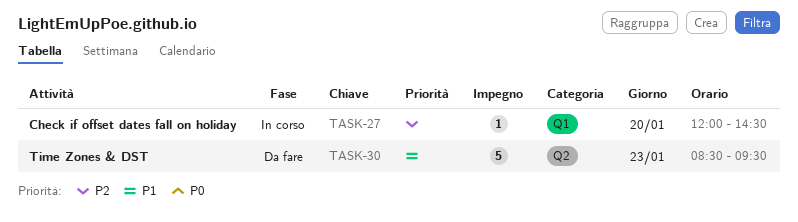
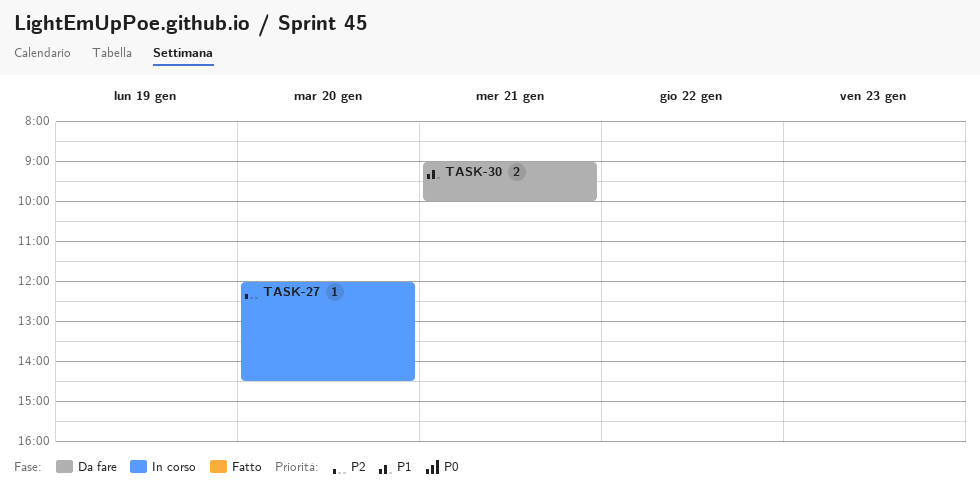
TASK-30, estimate: 5 -> 2
TASK-30, day: Jan 23 -> Jan 21
TASK-30, begins: 08:30 -> 09:00
TASK-30, ends: 09:30 -> 10:00

